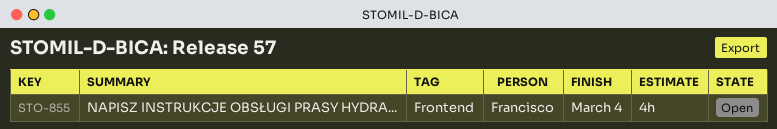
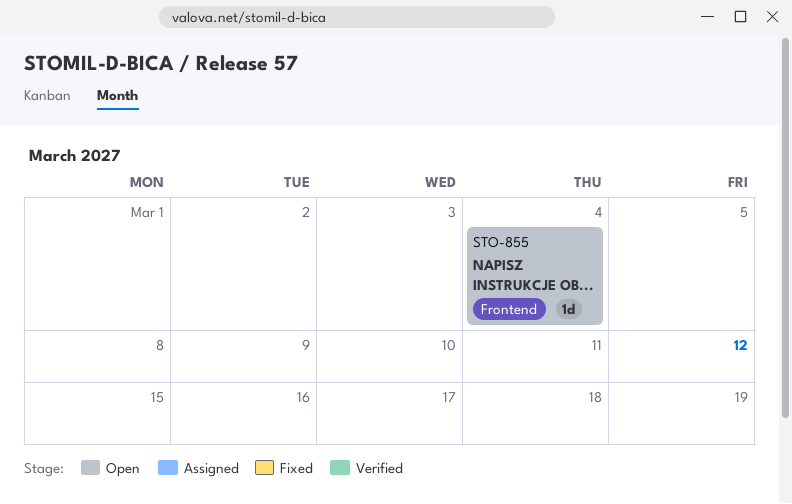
STO-855, estimate: 4h -> 1d

